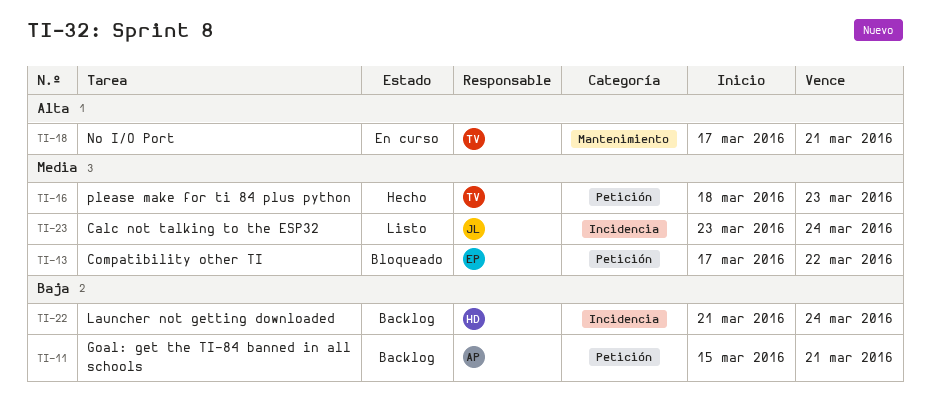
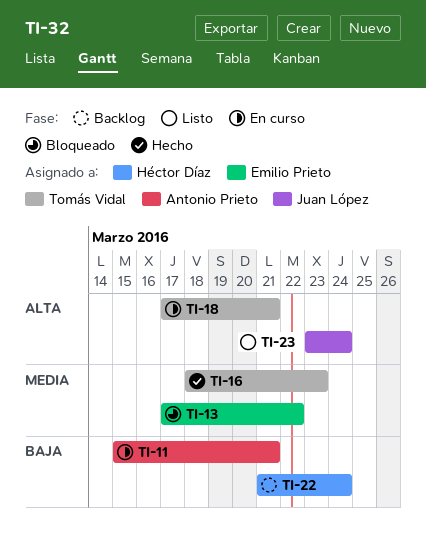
TI-11, status: Backlog -> En curso
TI-23, priority: Media -> Alta

